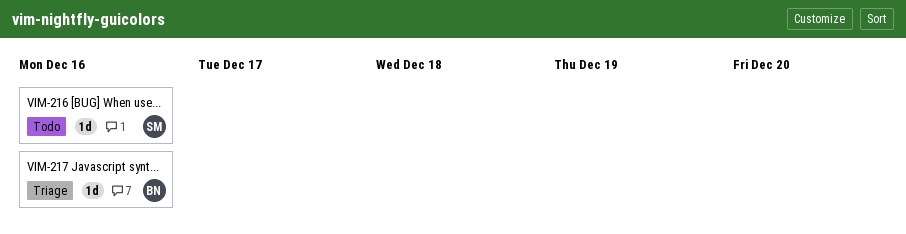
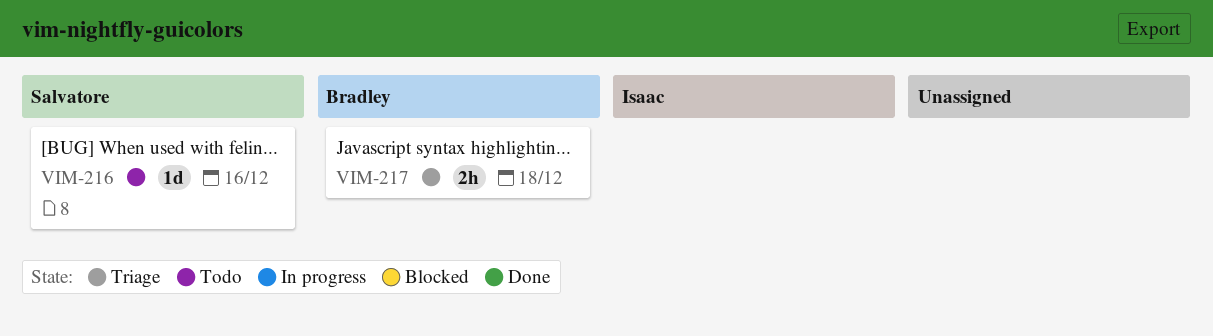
VIM-217, estimate: 1d -> 2h
VIM-217, due: Dec 16 -> Dec 18

